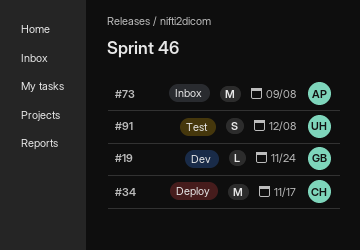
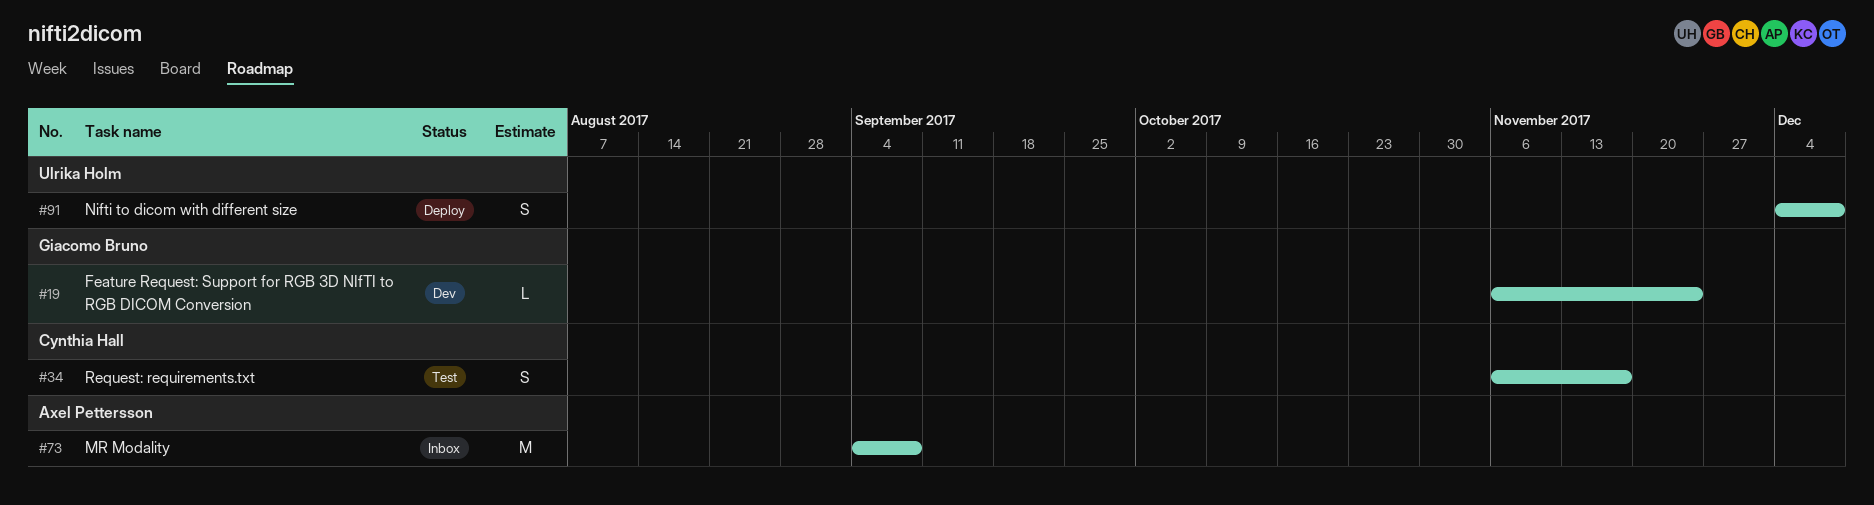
#34, status: Deploy -> Test
#34, estimate: M -> S
#91, status: Test -> Deploy

